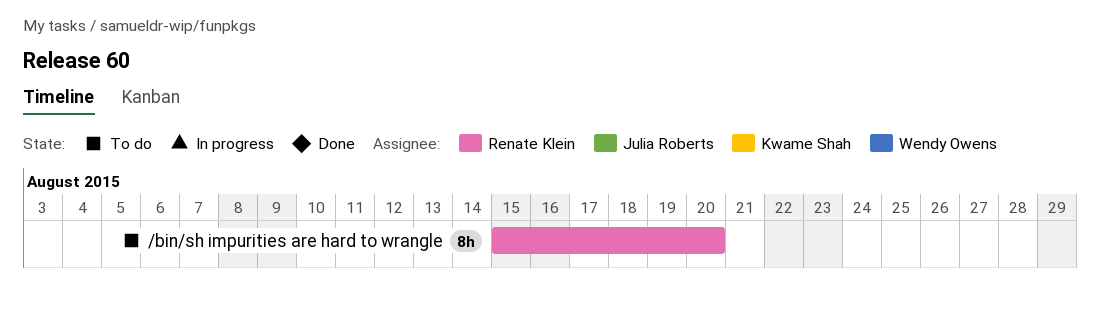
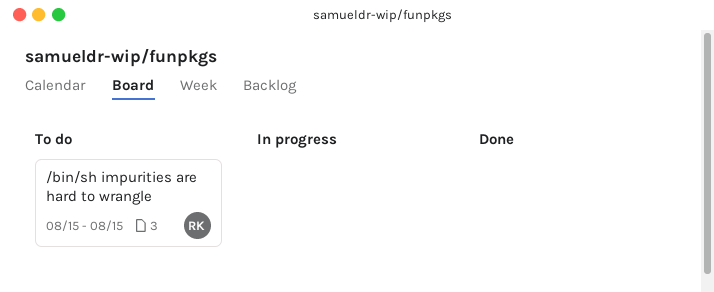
/bin/sh impurities are hard to wrangle, due: Aug 20 -> Aug 15

